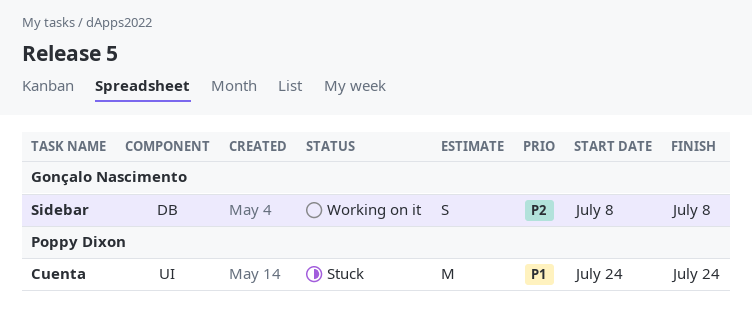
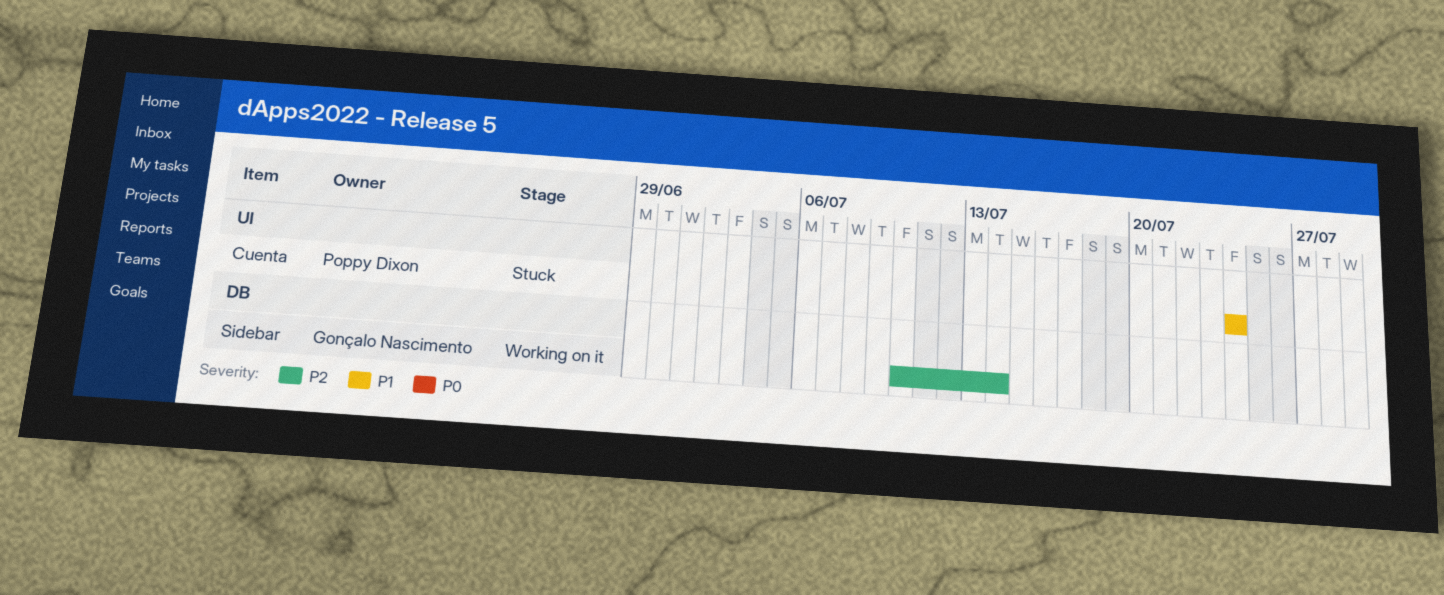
Sidebar, start: Jul 8 -> Jul 10
Sidebar, due: Jul 8 -> Jul 14

